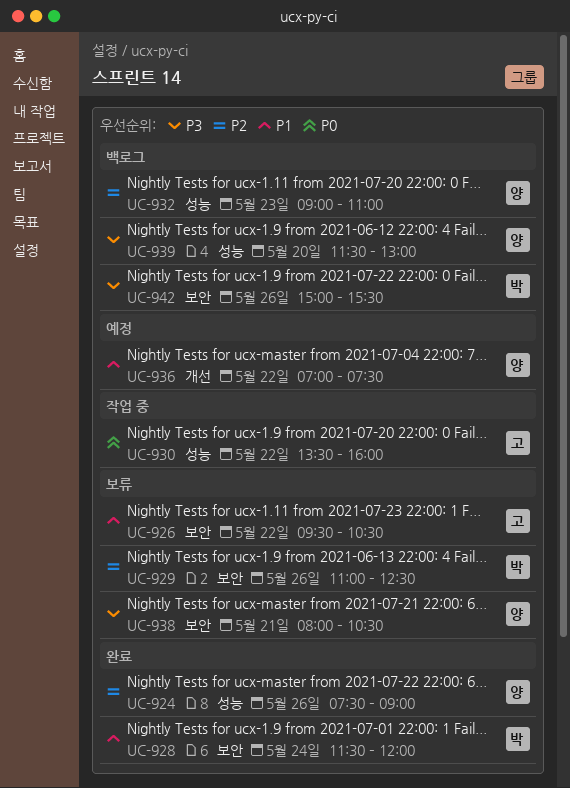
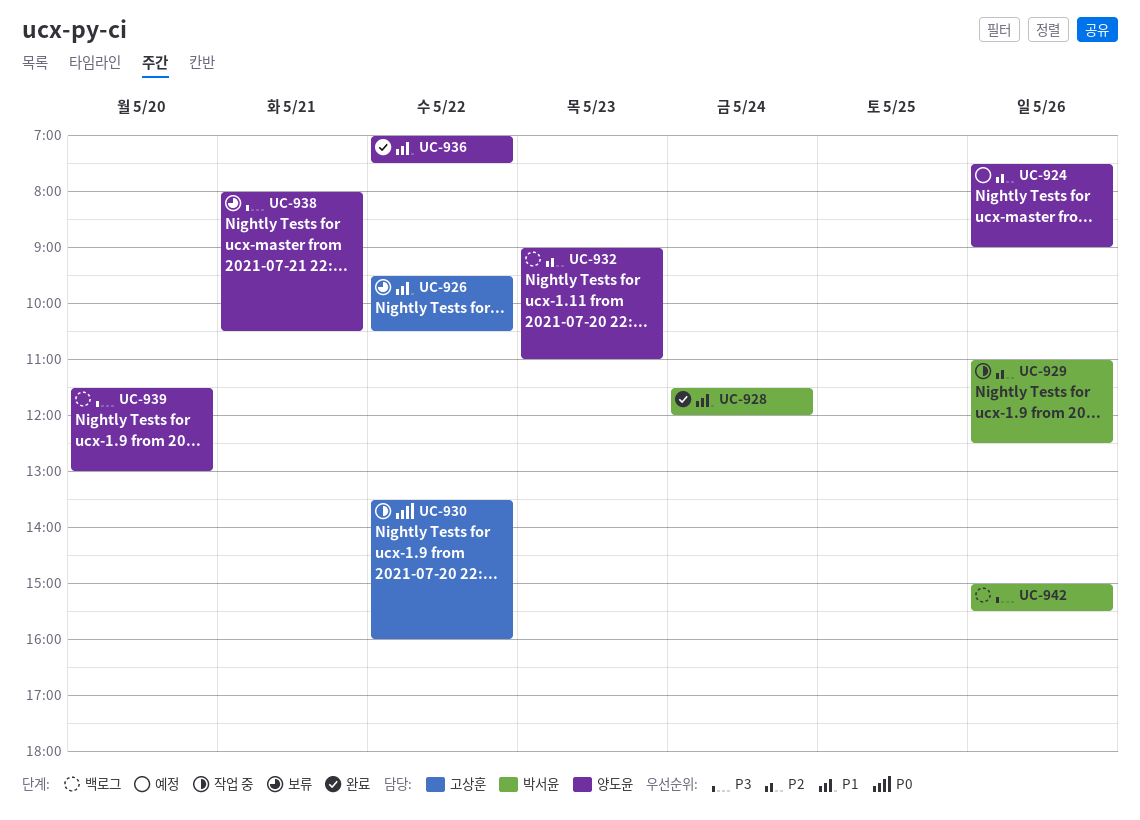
UC-924, status: 완료 -> 예정
UC-929, status: 보류 -> 작업 중
UC-936, status: 예정 -> 완료

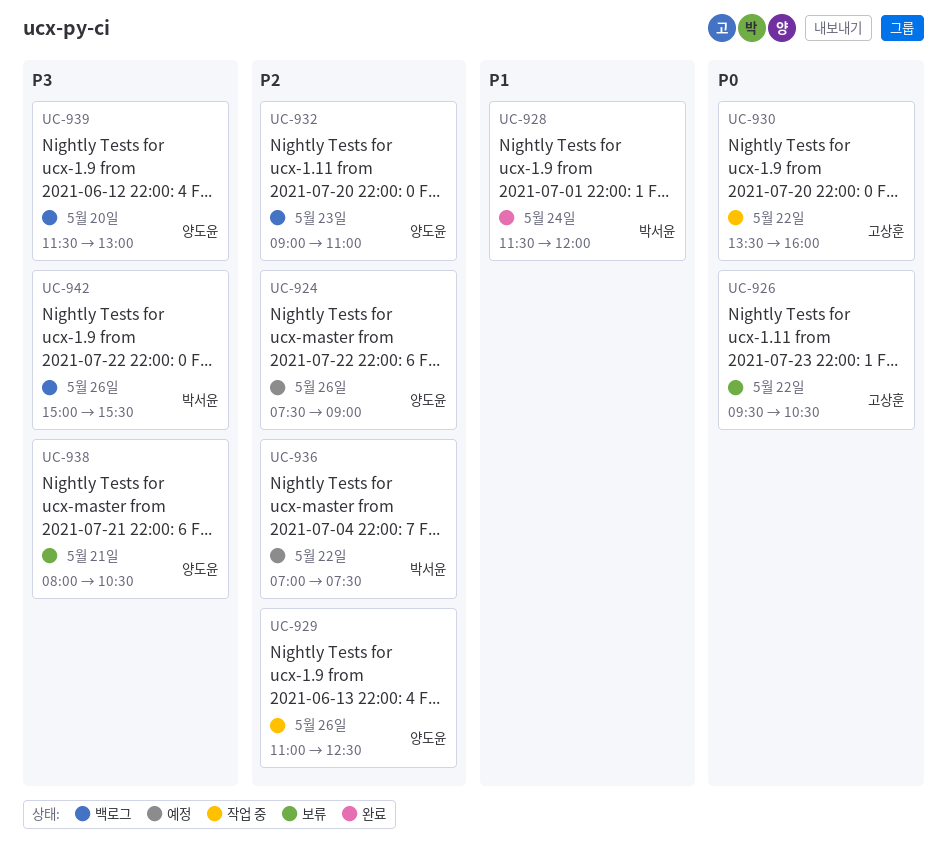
UC-926, priority: P1 -> P0
UC-929, owner: 박서윤 -> 양도윤
UC-936, status: 완료 -> 예정
UC-936, owner: 양도윤 -> 박서윤
UC-936, priority: P1 -> P2

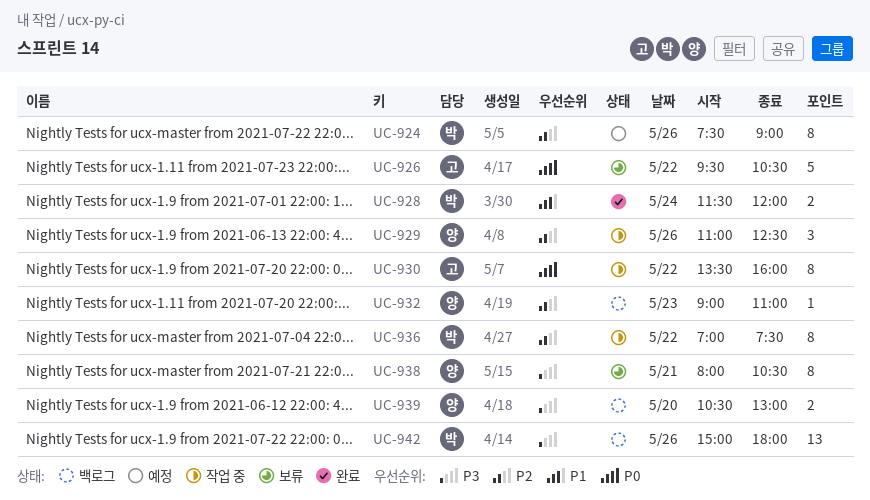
UC-924, owner: 양도윤 -> 박서윤
UC-936, status: 예정 -> 작업 중
UC-939, begins: 11:30 -> 10:30
UC-942, ends: 15:30 -> 18:00

